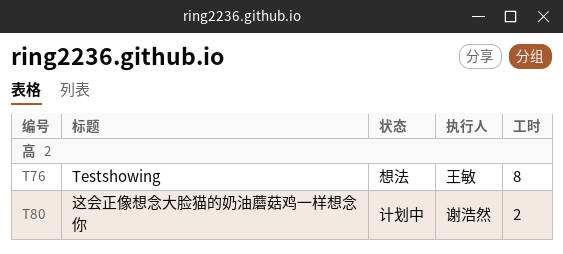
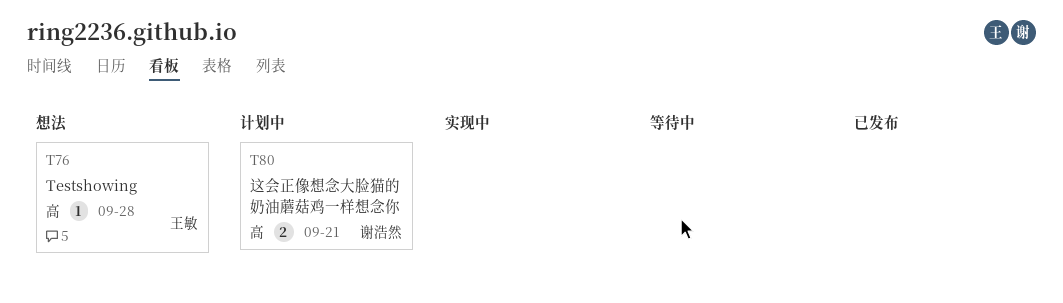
T76, estimate: 8 -> 1

